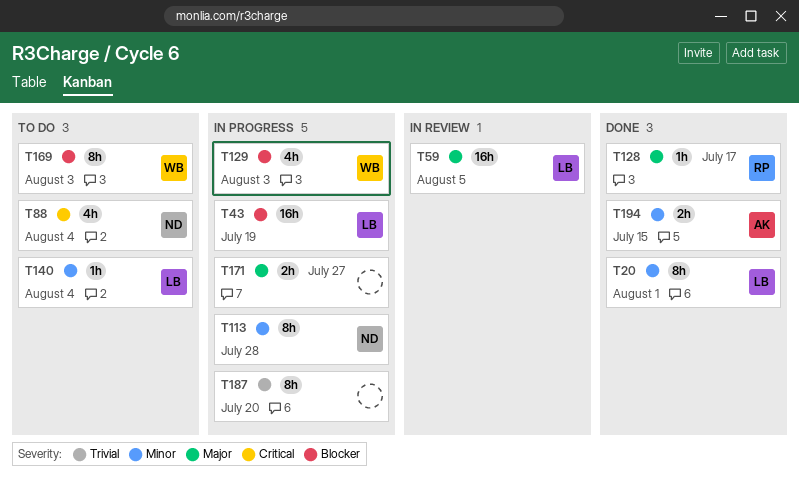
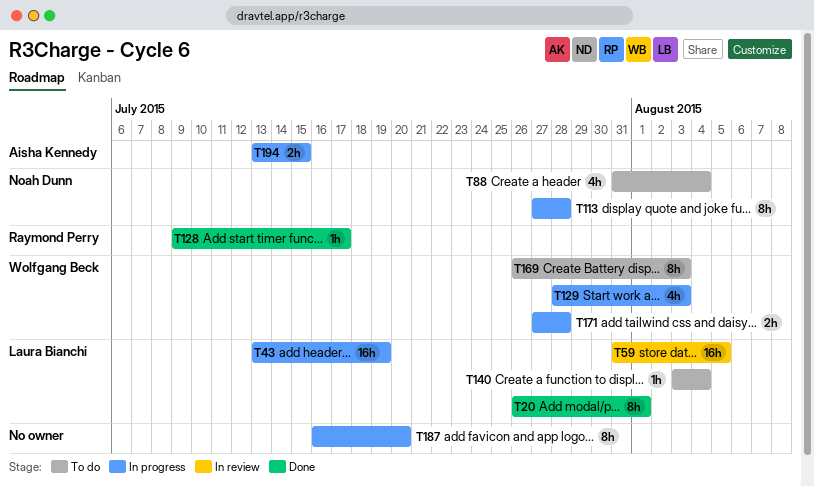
T171, owner: none -> Wolfgang Beck
T171, due: Jul 27 -> Jul 28
T194, status: Done -> In progress

